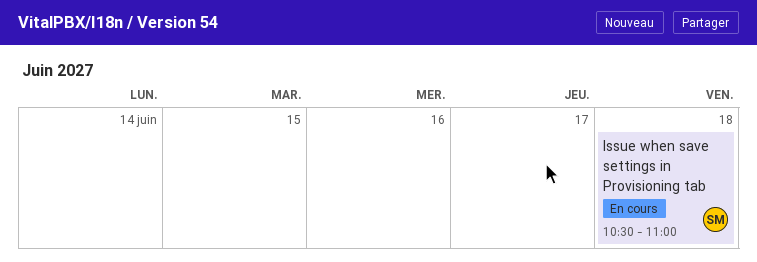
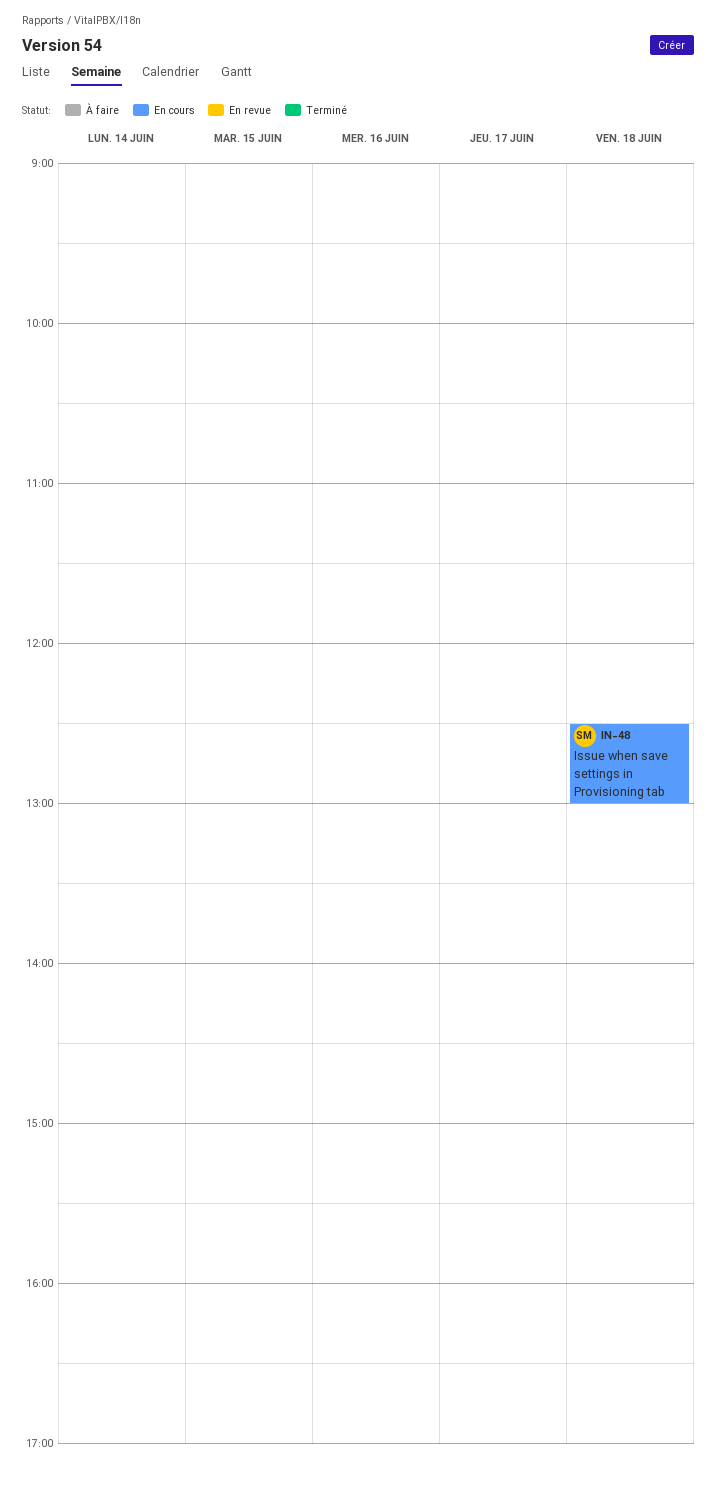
Issue when save settings in Provisioning tab, begins: 10:30 -> 12:30
Issue when save settings in Provisioning tab, ends: 11:00 -> 13:00

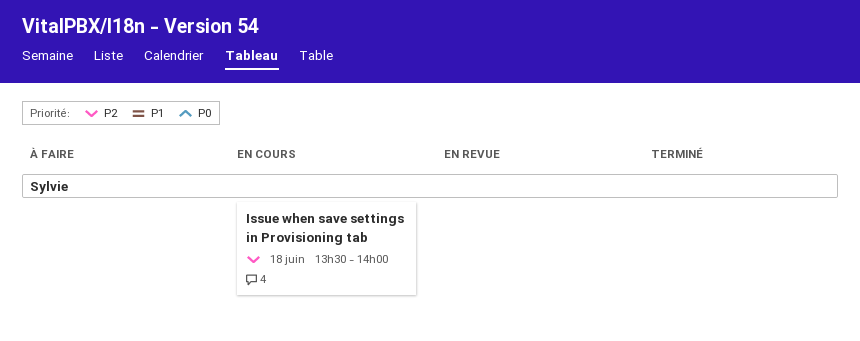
Issue when save settings in Provisioning tab, begins: 12:30 -> 13:30
Issue when save settings in Provisioning tab, ends: 13:00 -> 14:00

